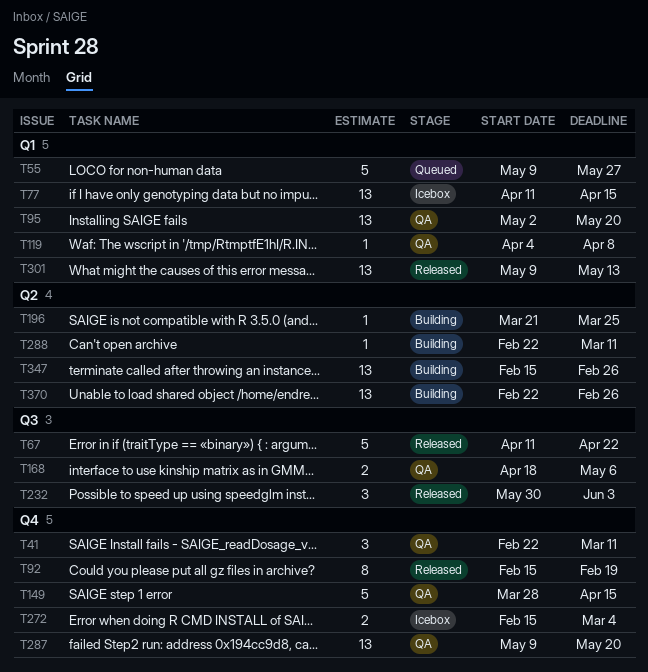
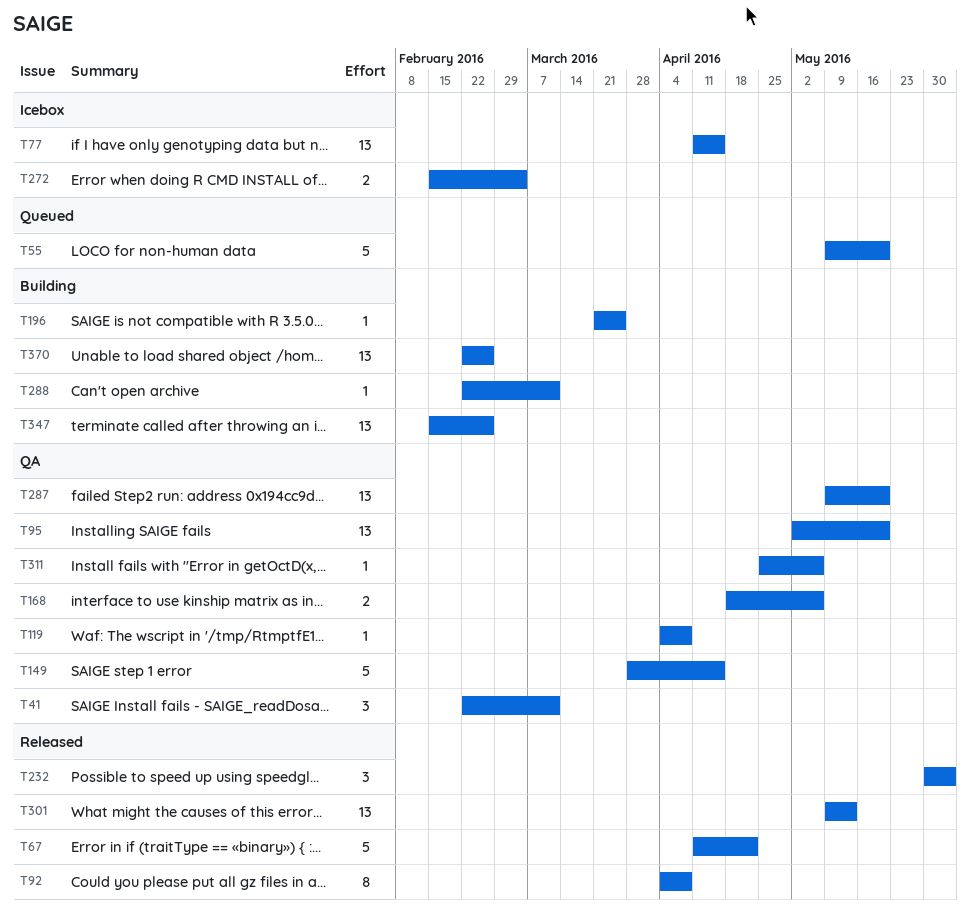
T55, due: May 27 -> May 20
T92, start: Feb 15 -> Apr 4
T92, due: Feb 19 -> Apr 8
T311: none -> present

